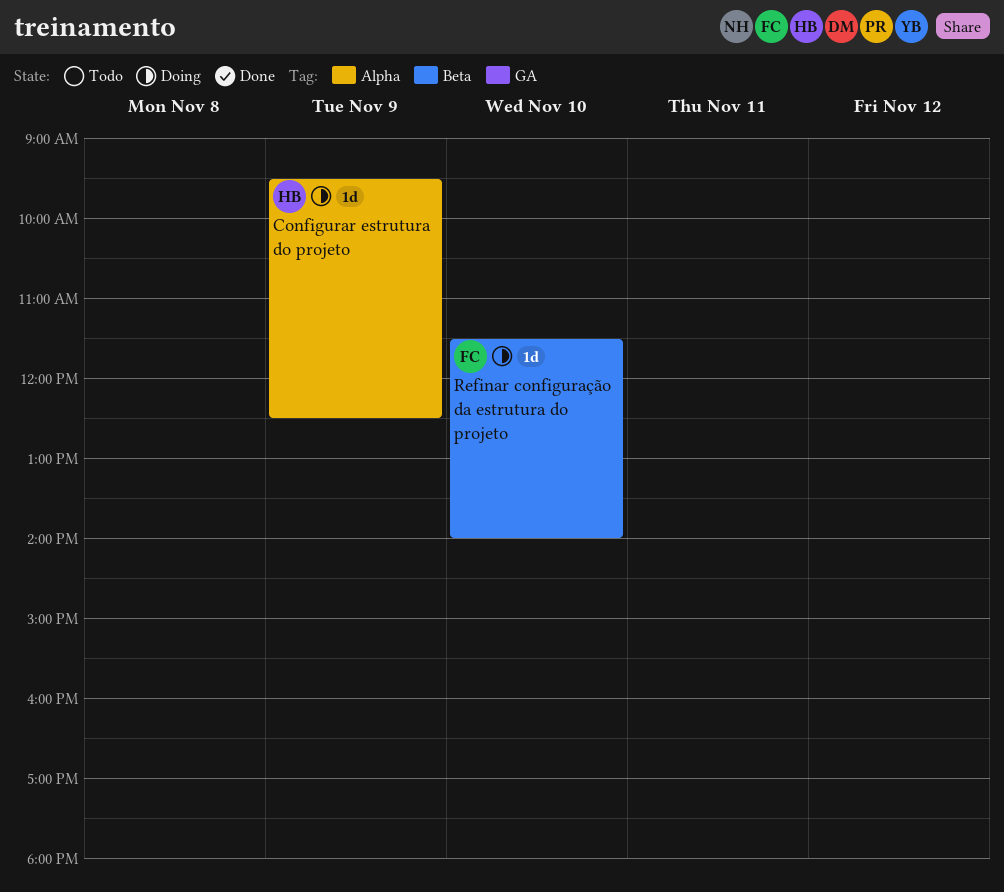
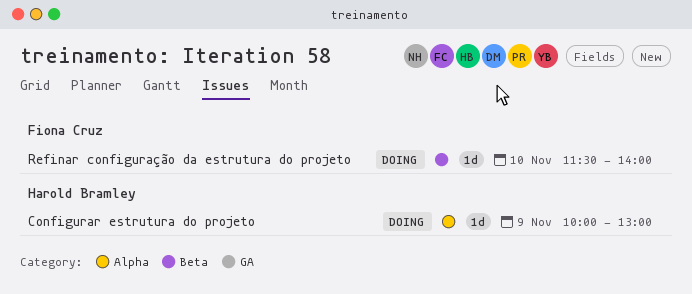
Configurar estrutura do projeto, begins: 09:30 -> 10:00
Configurar estrutura do projeto, ends: 12:30 -> 13:00

